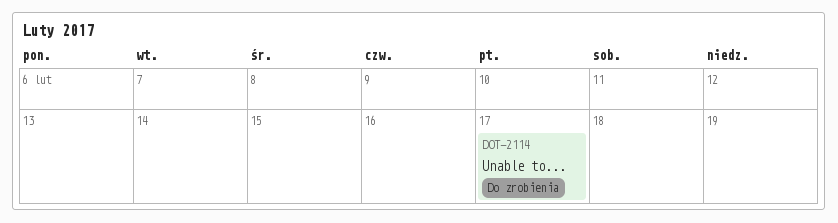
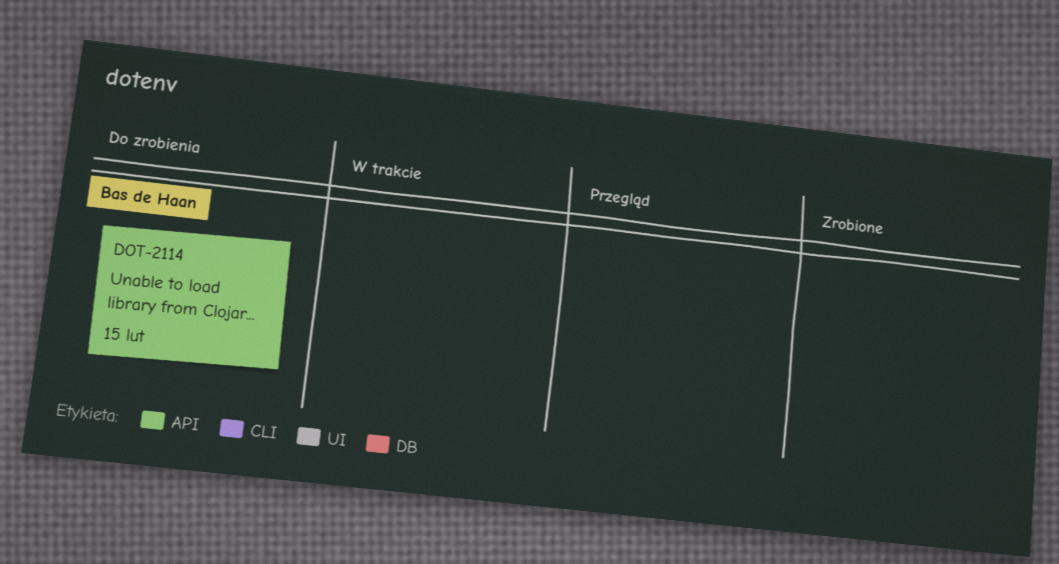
DOT-2114, due: Feb 17 -> Feb 15

